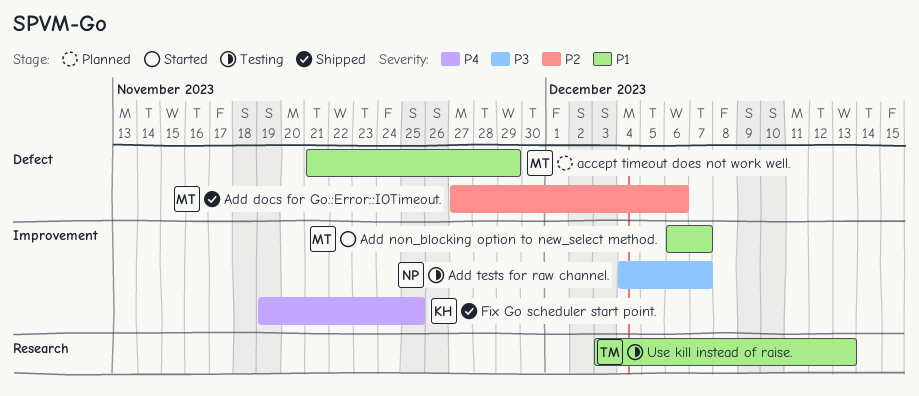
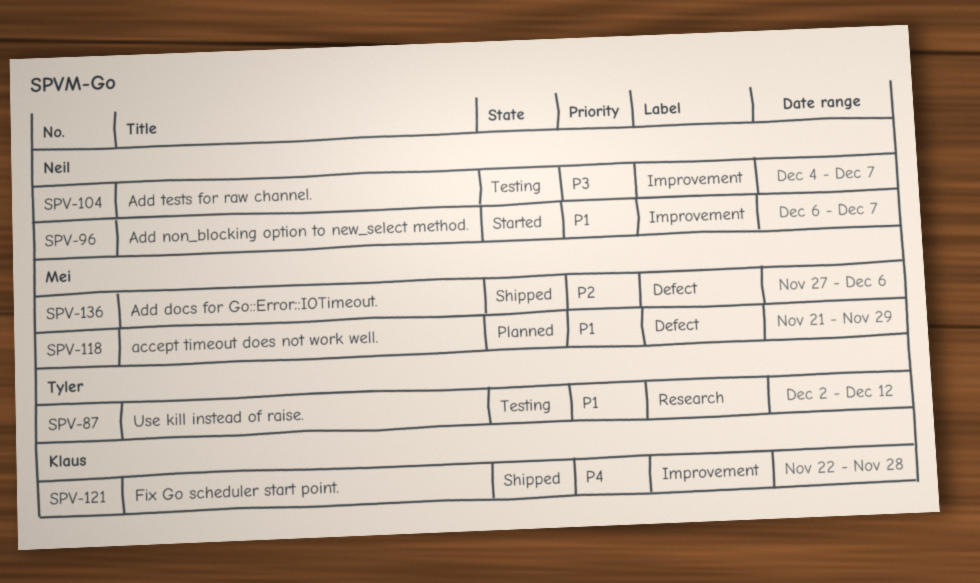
Add non_blocking option to new_select method., owner: Mei -> Neil
Fix Go scheduler start point., start: Nov 19 -> Nov 22
Fix Go scheduler start point., due: Nov 25 -> Nov 28
Use kill instead of raise., start: Dec 3 -> Dec 2
Use kill instead of raise., due: Dec 13 -> Dec 12

